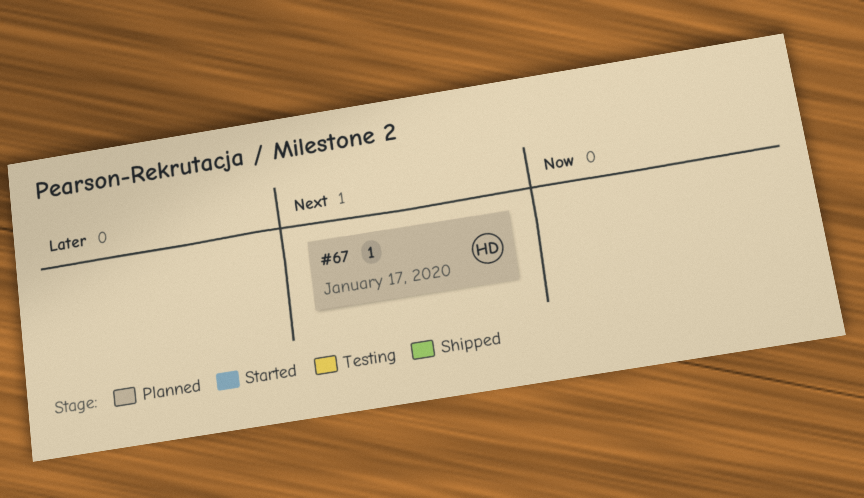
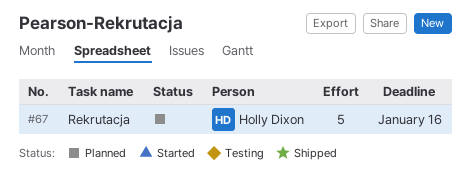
#67, estimate: 1 -> 5
#67, due: Jan 17 -> Jan 16

